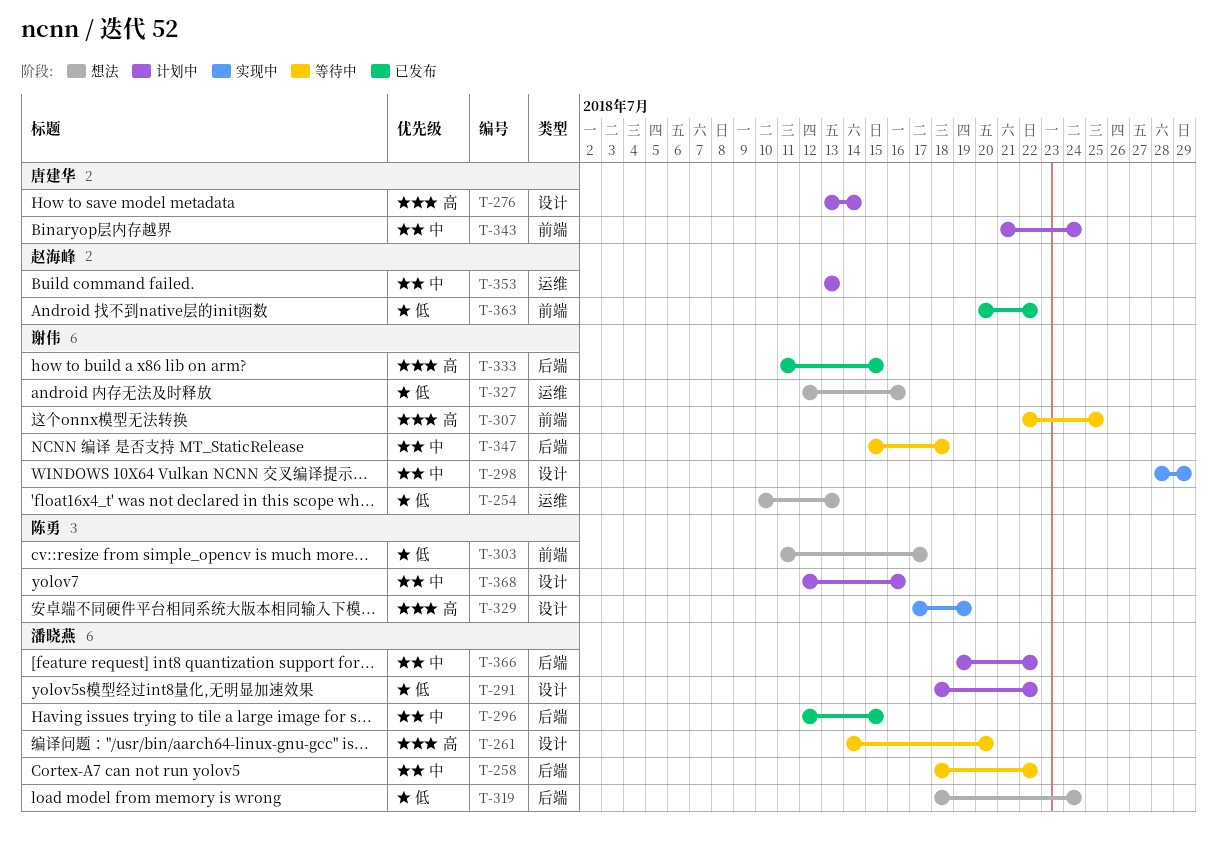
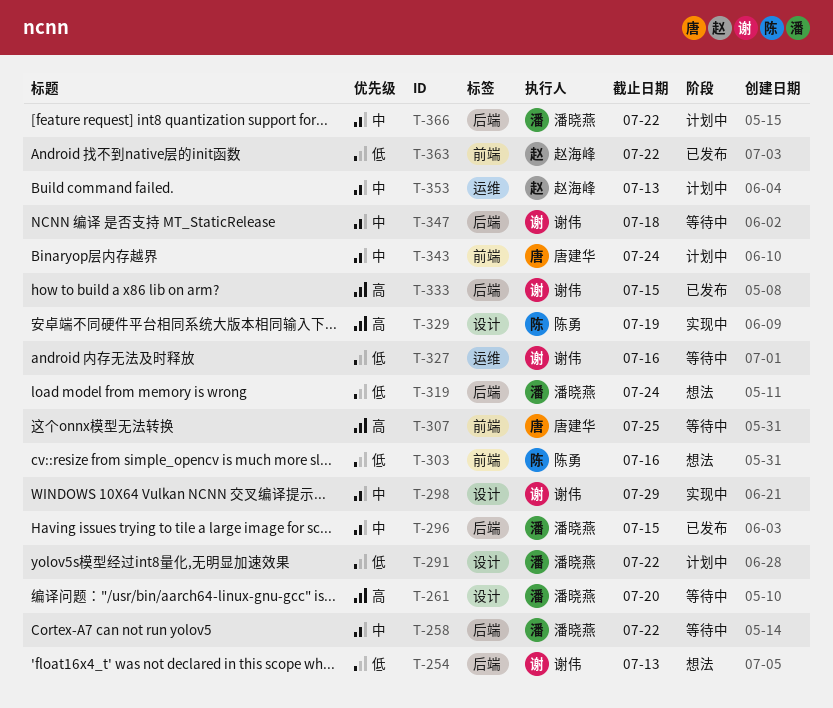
T-254, label: 运维 -> 后端
T-276: present -> none
T-303, due: Jul 17 -> Jul 16
T-307, owner: 谢伟 -> 唐建华
T-327, status: 想法 -> 等待中
T-368: present -> none

